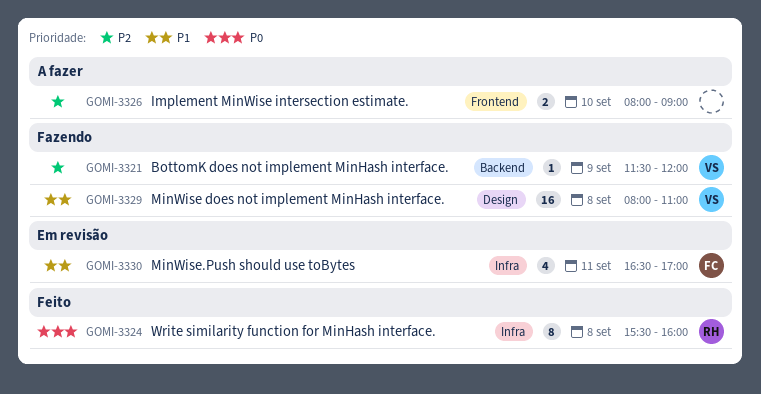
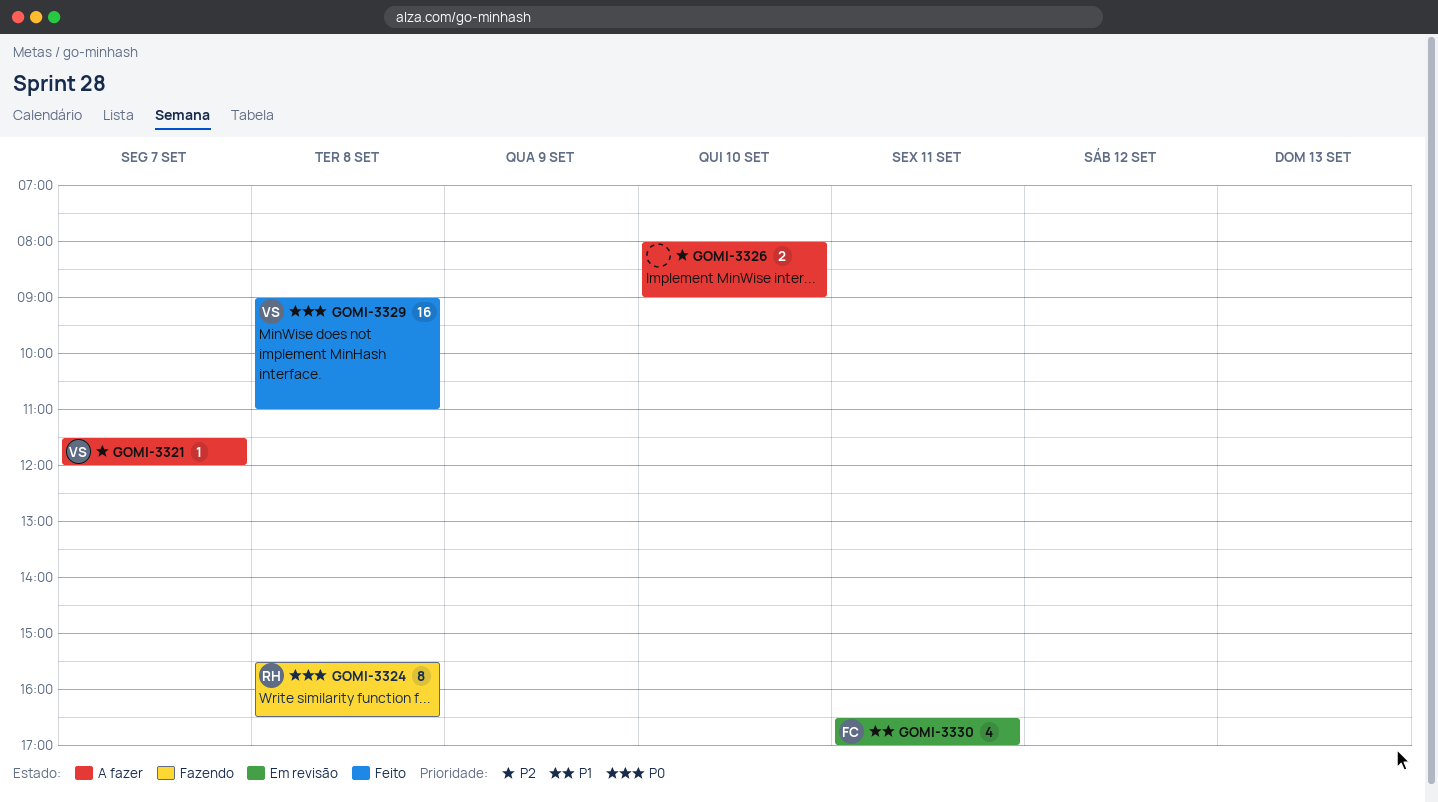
GOMI-3321, status: Fazendo -> A fazer
GOMI-3321, day: Sep 9 -> Sep 7
GOMI-3324, status: Feito -> Fazendo
GOMI-3324, ends: 16:00 -> 16:30
GOMI-3329, status: Fazendo -> Feito
GOMI-3329, priority: P1 -> P0
GOMI-3329, begins: 08:00 -> 09:00

